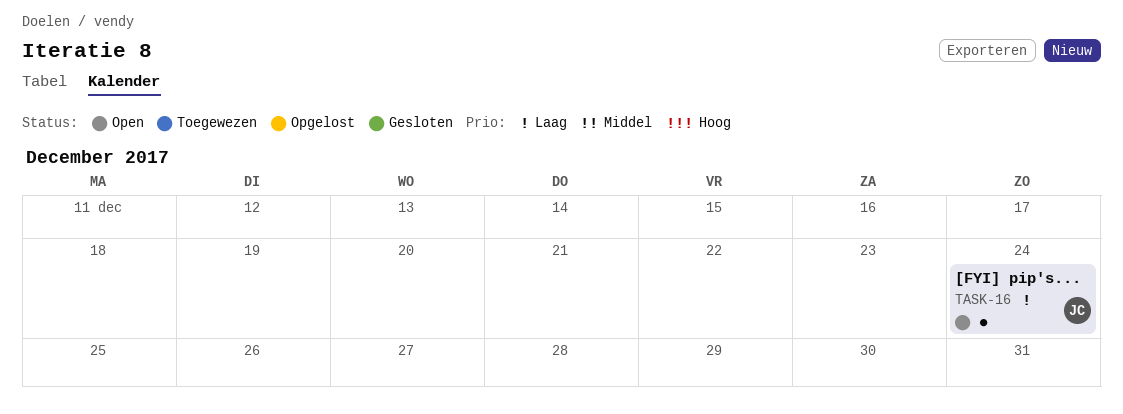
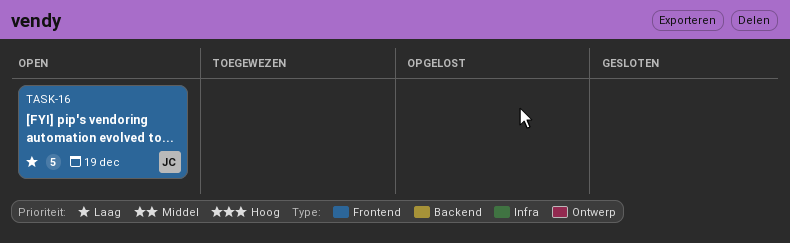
TASK-16, estimate: 1 -> 5
TASK-16, due: Dec 24 -> Dec 19

